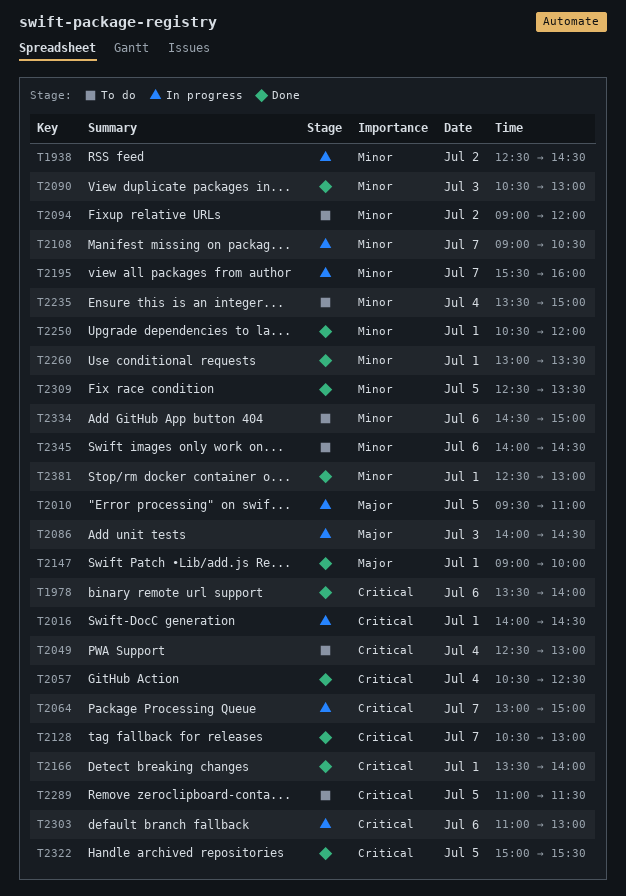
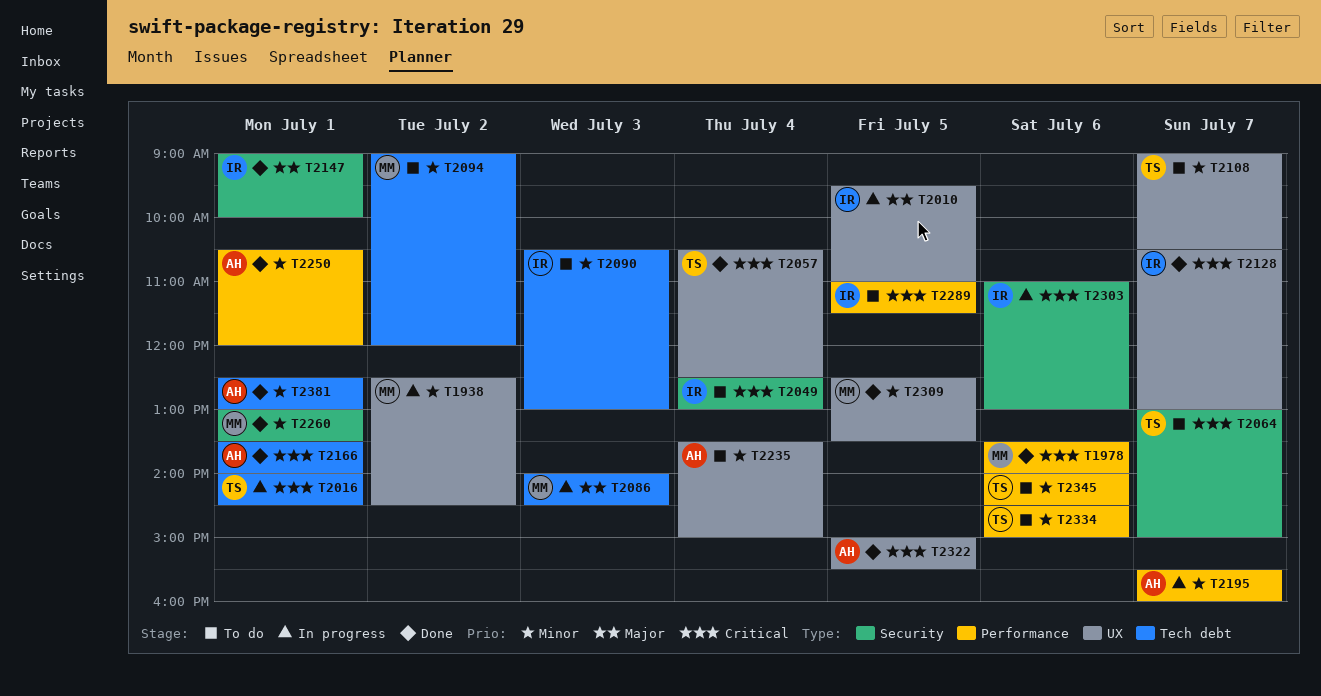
T2064, status: In progress -> To do
T2090, status: Done -> To do
T2108, status: In progress -> To do

